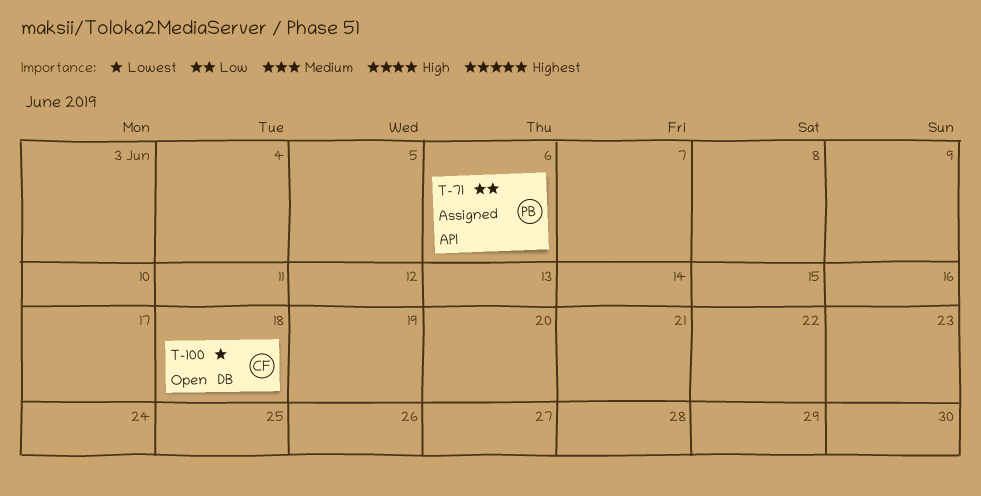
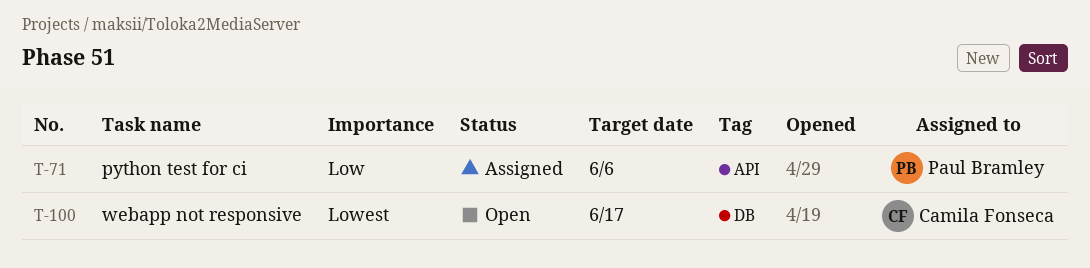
T-100, due: Jun 18 -> Jun 17

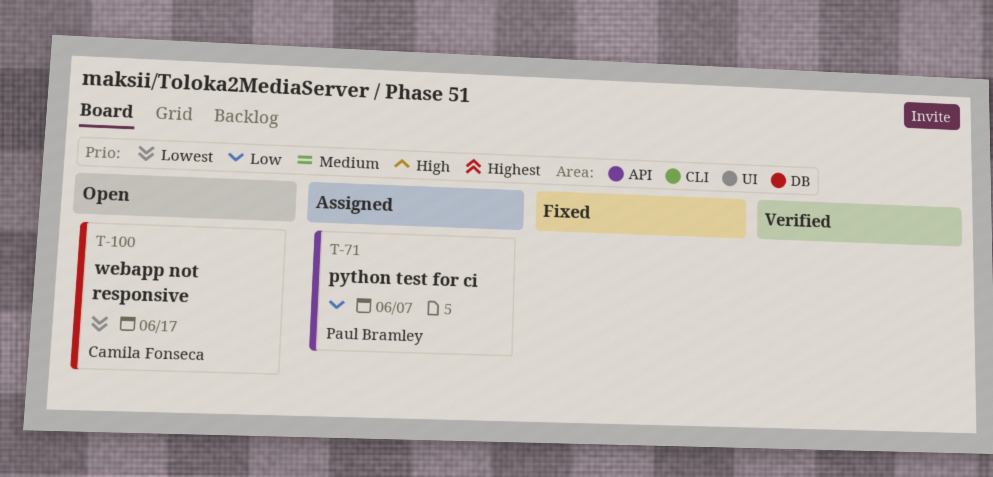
T-71, due: Jun 6 -> Jun 7

